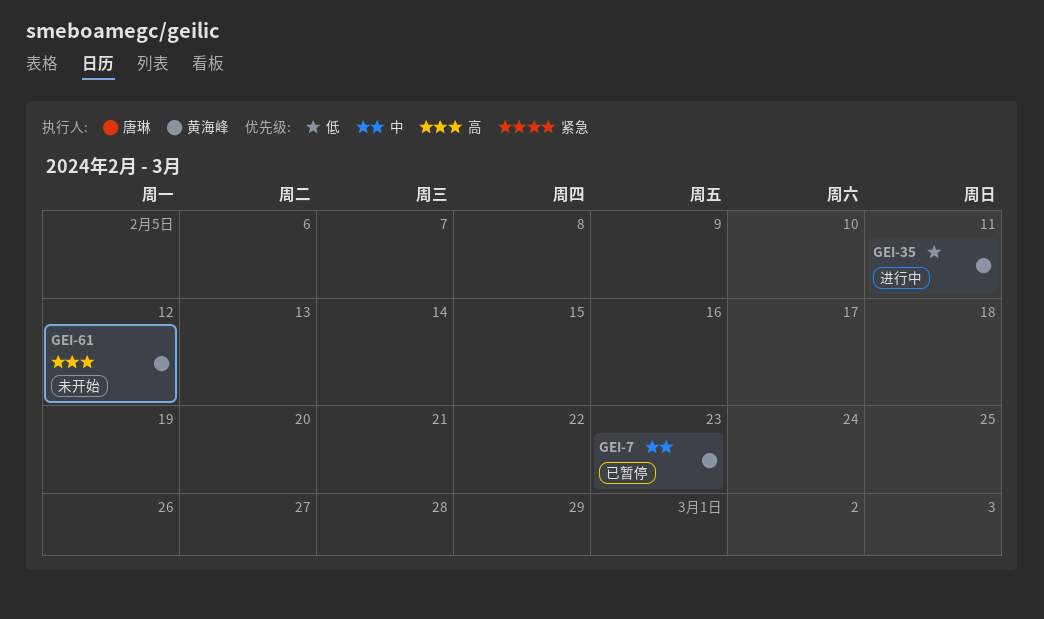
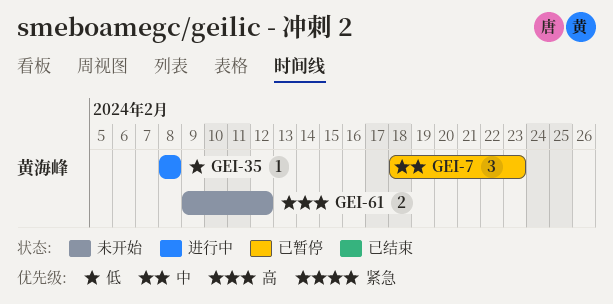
GEI-35, due: Feb 11 -> Feb 8

